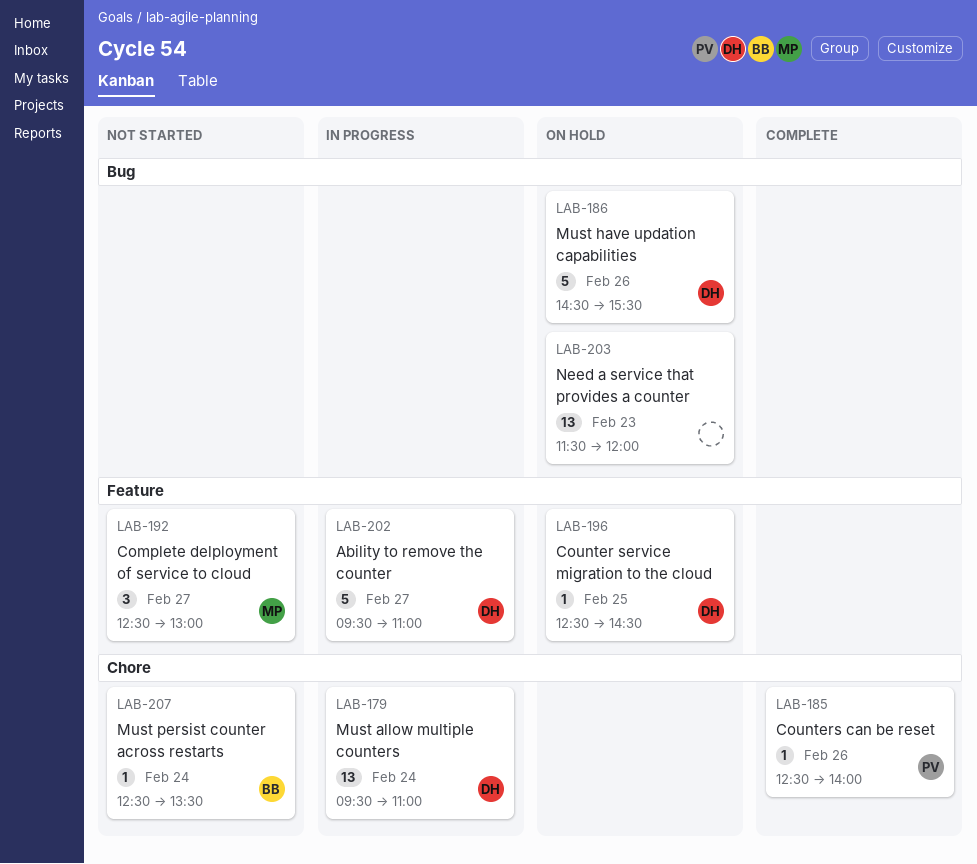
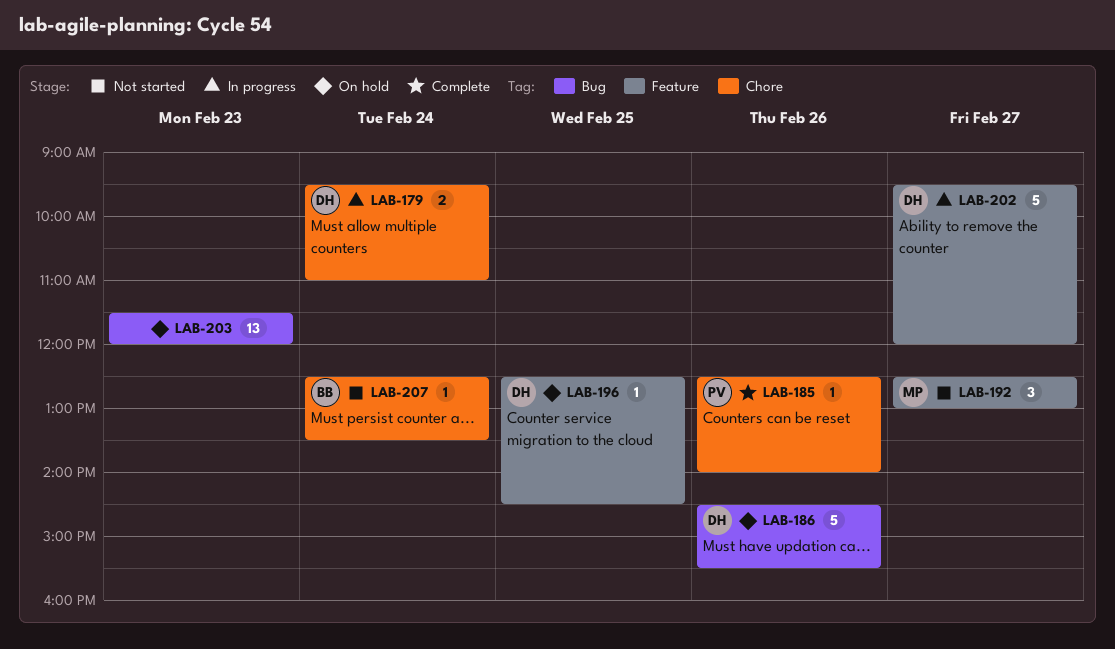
LAB-179, estimate: 13 -> 2
LAB-202, ends: 11:00 -> 12:00

